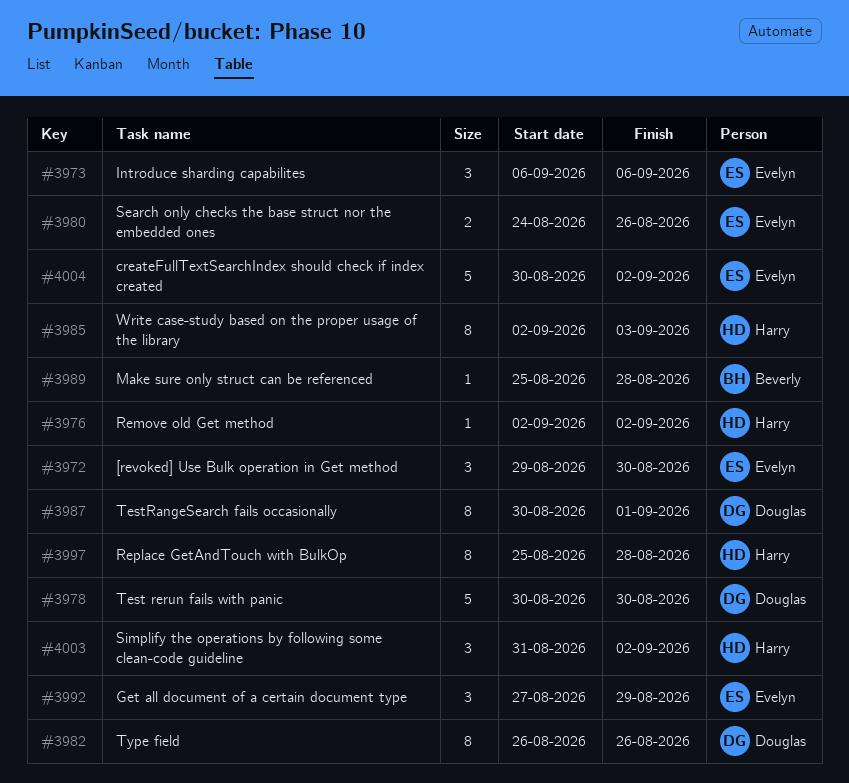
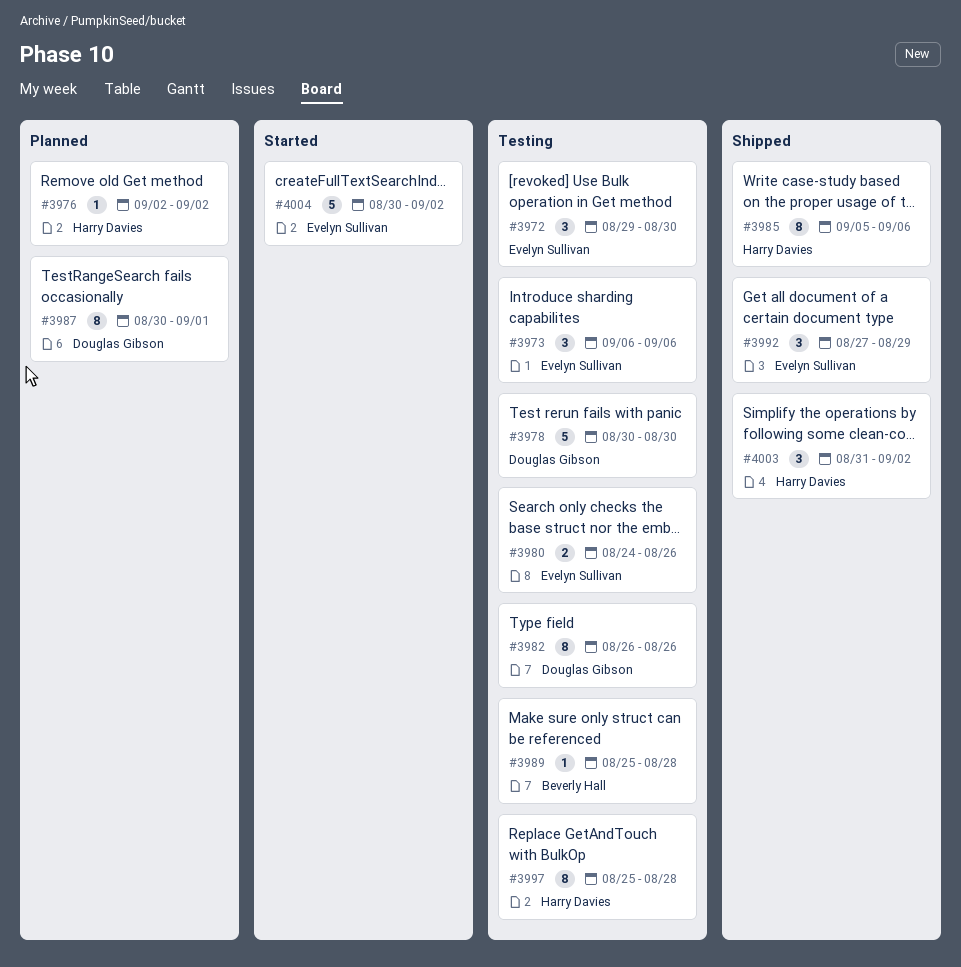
#3985, start: Sep 2 -> Sep 5
#3985, due: Sep 3 -> Sep 6

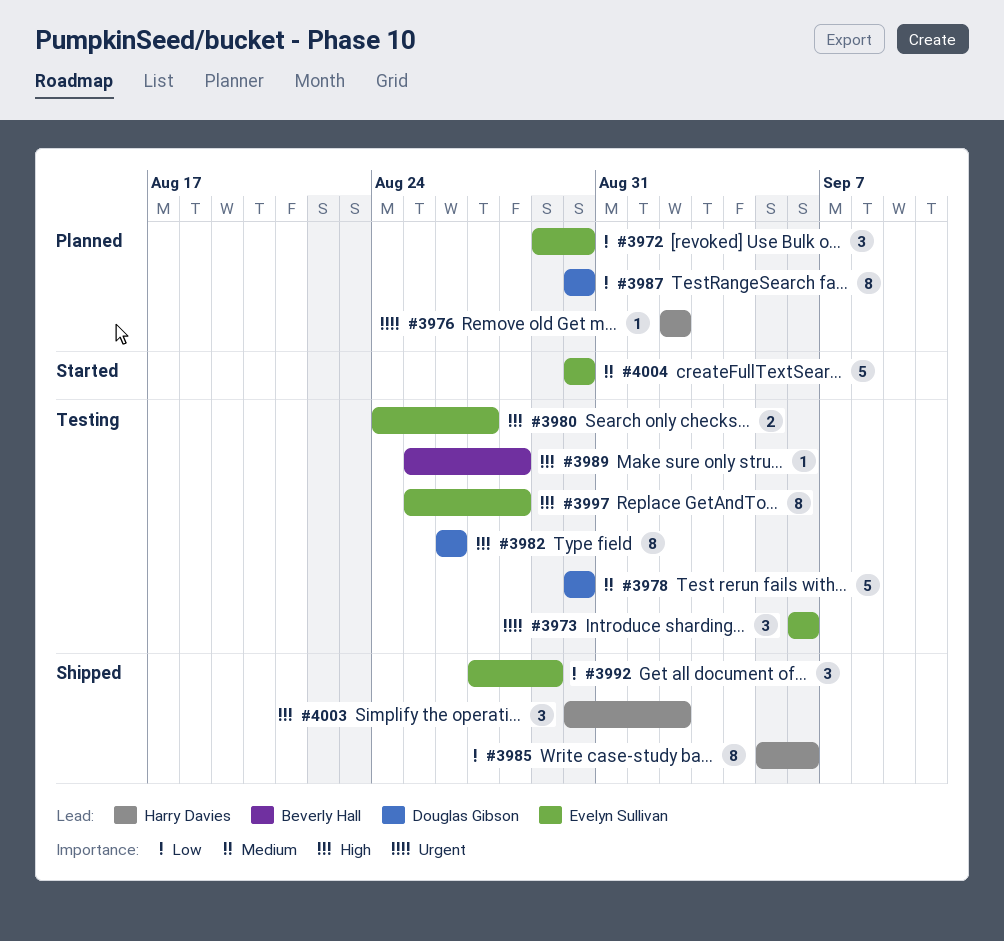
#3972, status: Testing -> Planned
#3980, due: Aug 26 -> Aug 27
#3987, due: Sep 1 -> Aug 30
#3997, owner: Harry Davies -> Evelyn Sullivan
#4003, start: Aug 31 -> Aug 30
#4004, due: Sep 2 -> Aug 30

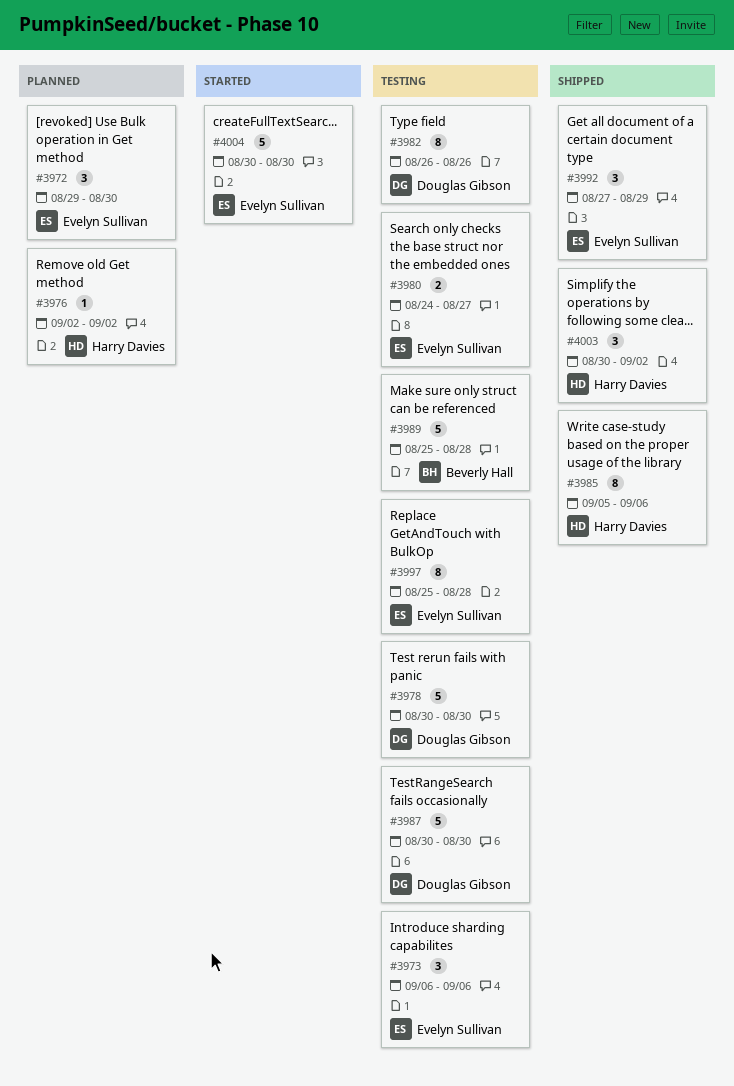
#3987, status: Planned -> Testing
#3987, estimate: 8 -> 5
#3989, estimate: 1 -> 5

